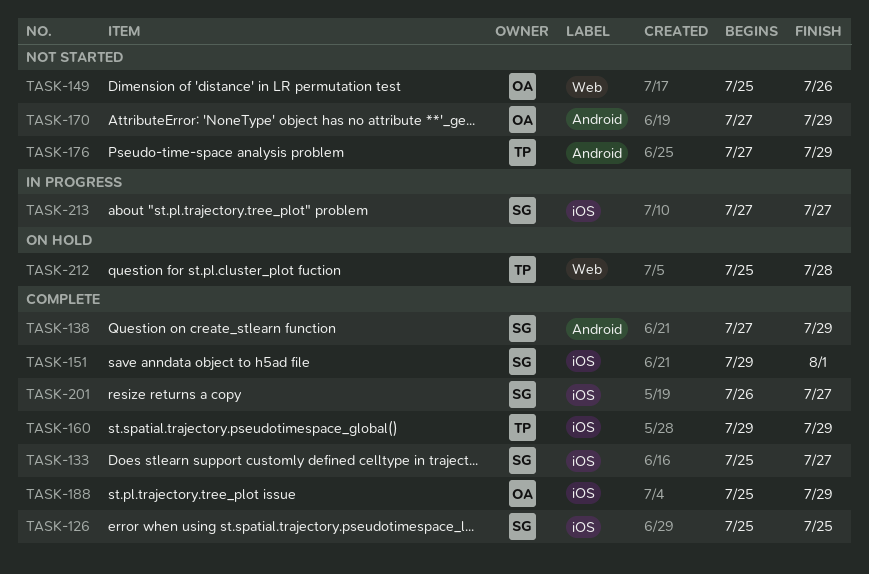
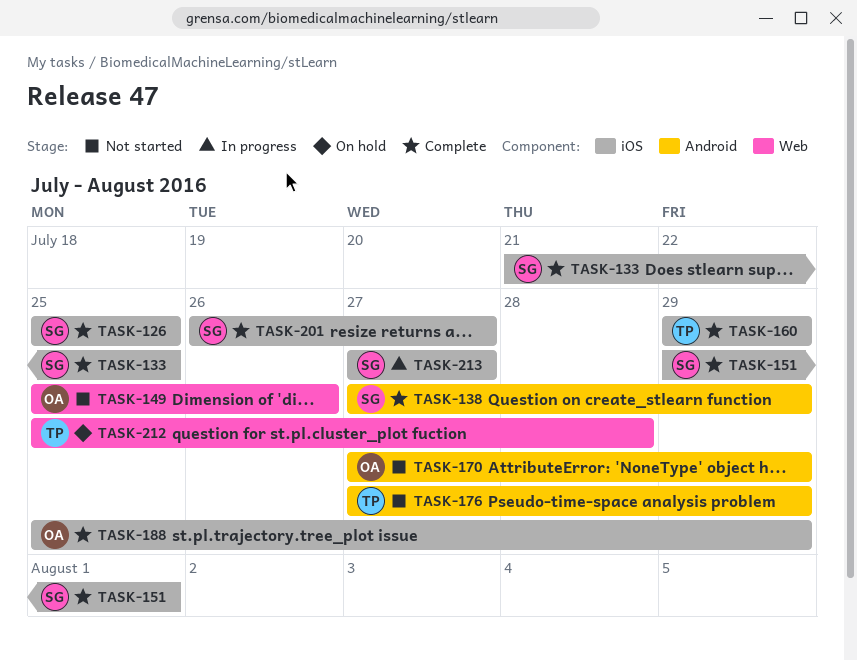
TASK-133, start: Jul 25 -> Jul 21
TASK-133, due: Jul 27 -> Jul 25

